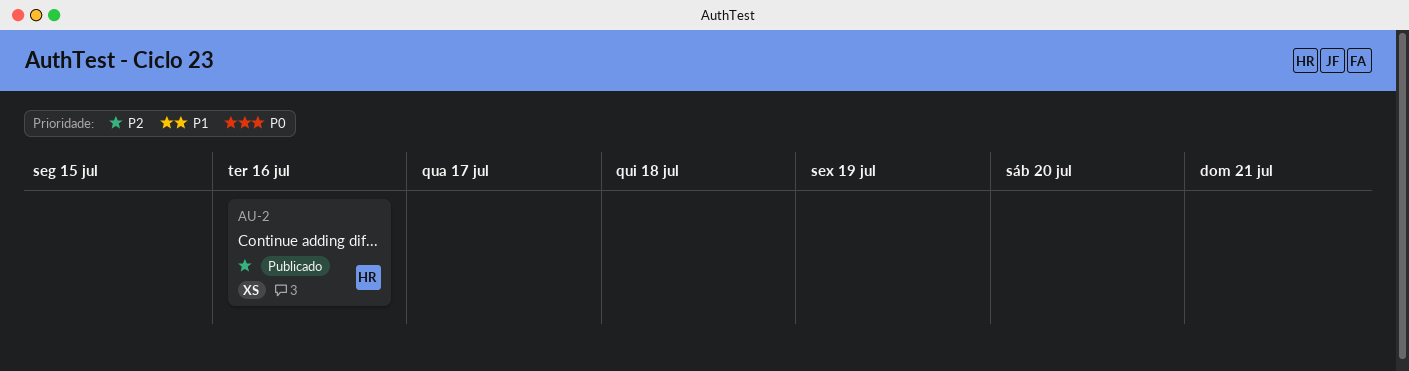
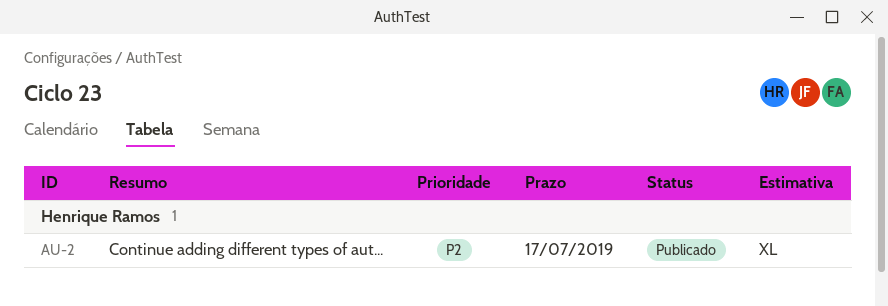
AU-2, estimate: XS -> XL
AU-2, due: Jul 16 -> Jul 17

